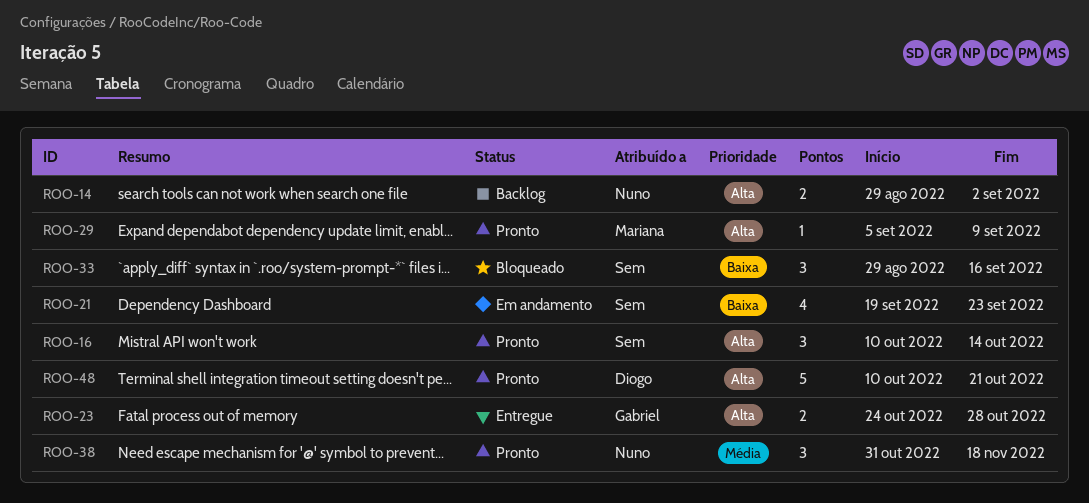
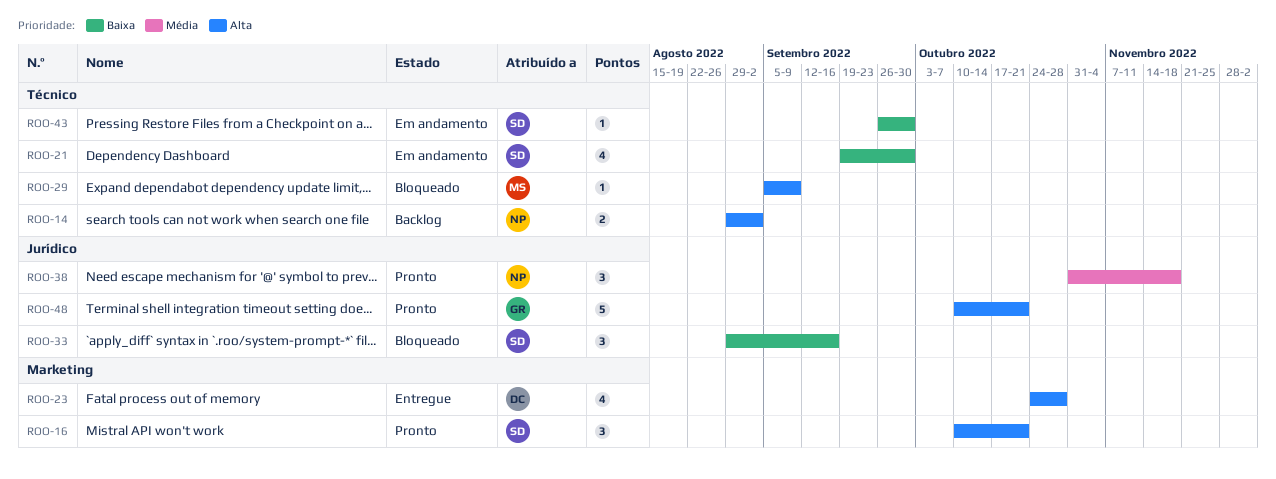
ROO-16, due: Oct 14 -> Oct 21
ROO-21, due: Sep 23 -> Sep 30
ROO-23, owner: Gabriel -> Diogo
ROO-23, estimate: 2 -> 4
ROO-29, status: Pronto -> Bloqueado
ROO-43: none -> present
ROO-48, owner: Diogo -> Gabriel

